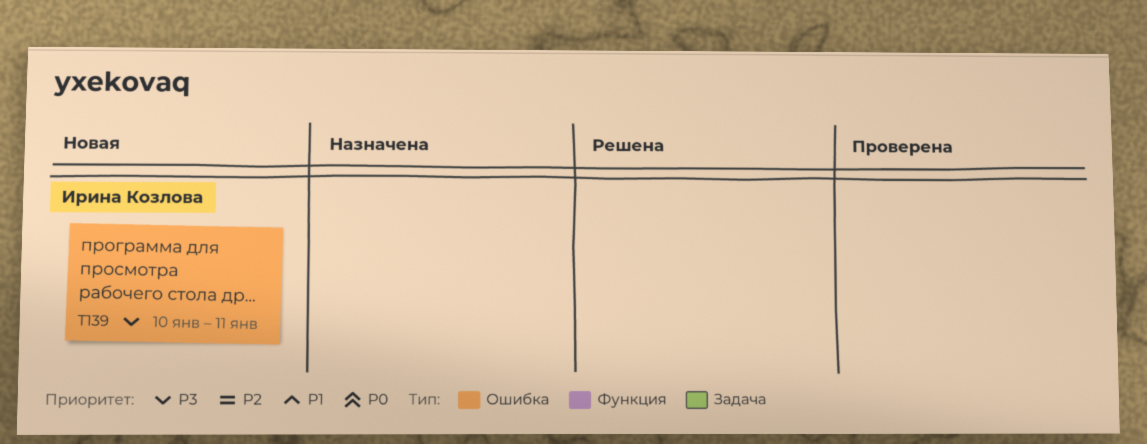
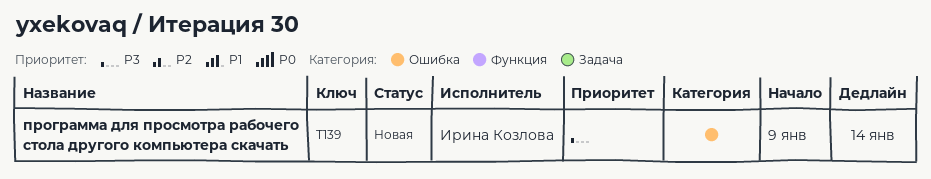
T139, start: Jan 10 -> Jan 9
T139, due: Jan 11 -> Jan 14

